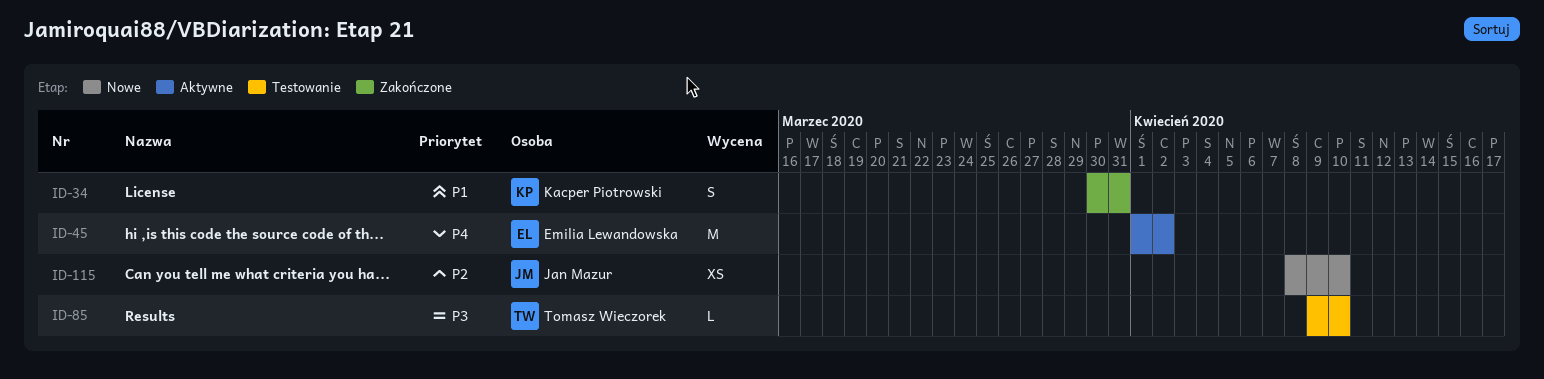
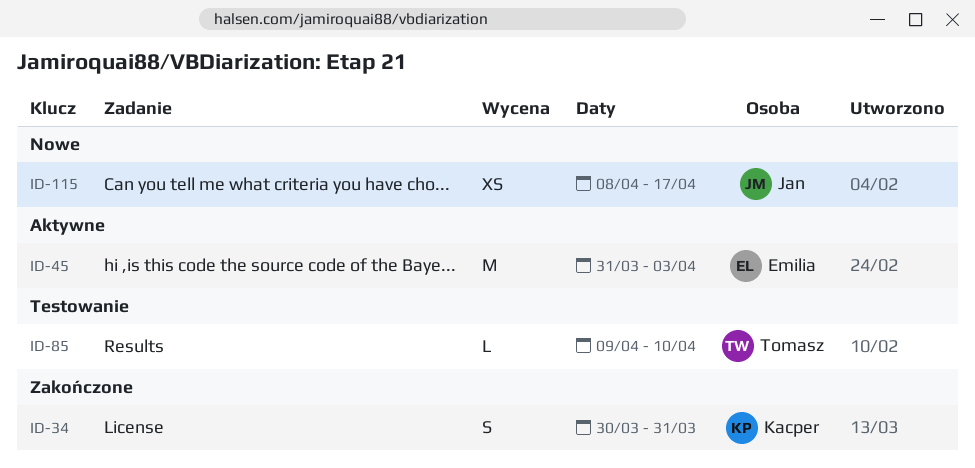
ID-45, start: Apr 1 -> Mar 31
ID-45, due: Apr 2 -> Apr 3
ID-115, due: Apr 10 -> Apr 17

